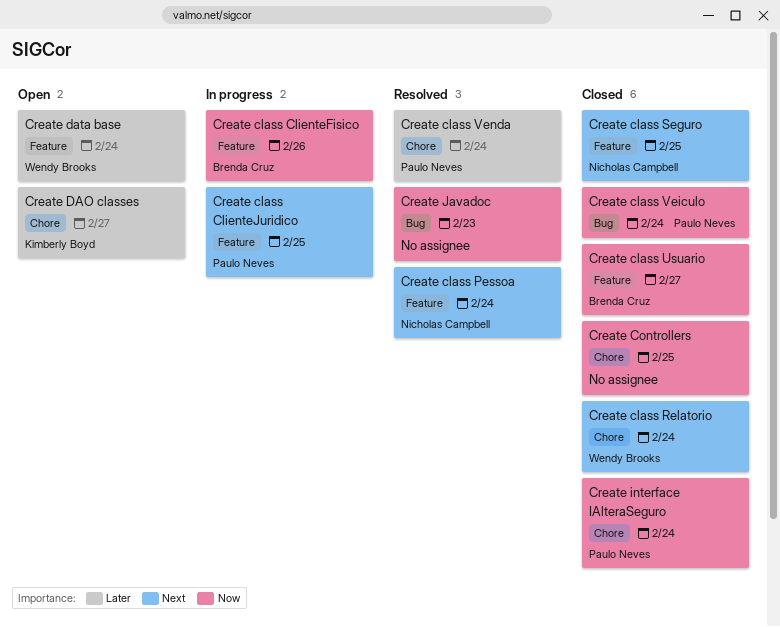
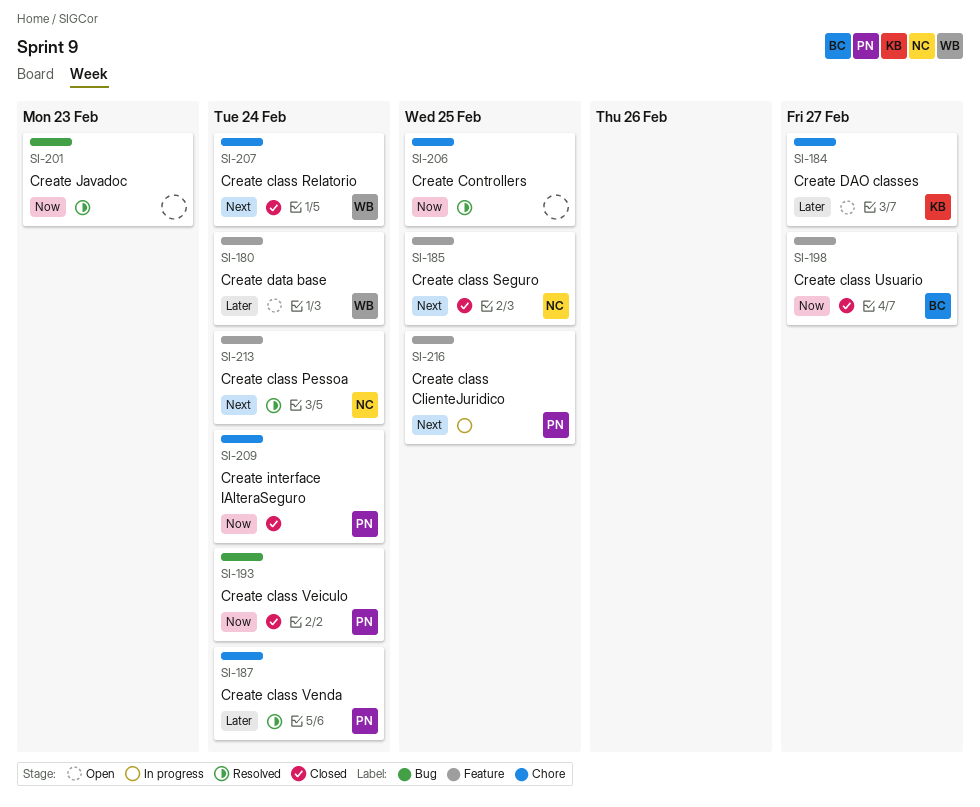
Create class ClienteFisico: present -> none
Create Controllers, status: Closed -> Resolved

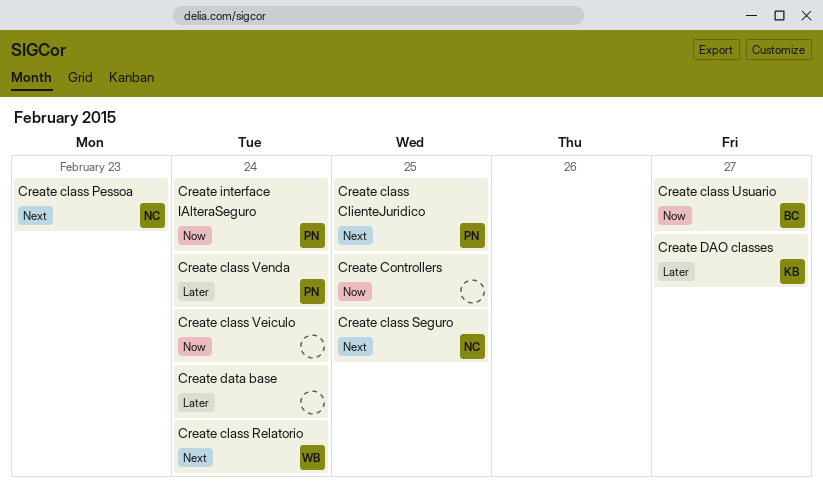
Create class Pessoa, due: Feb 24 -> Feb 23
Create class Veiculo, owner: PN -> none
Create data base, owner: WB -> none
Create Javadoc: present -> none

